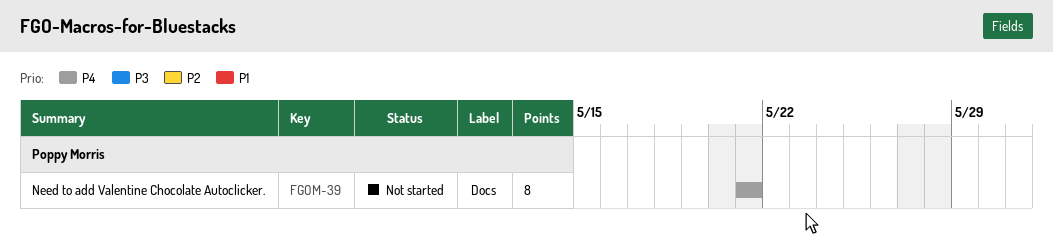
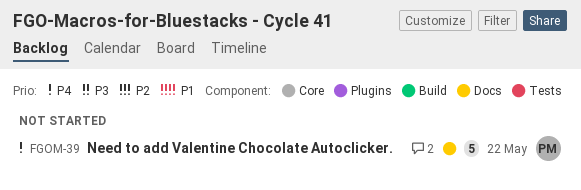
FGOM-39, estimate: 8 -> 5
FGOM-39, due: May 21 -> May 22

